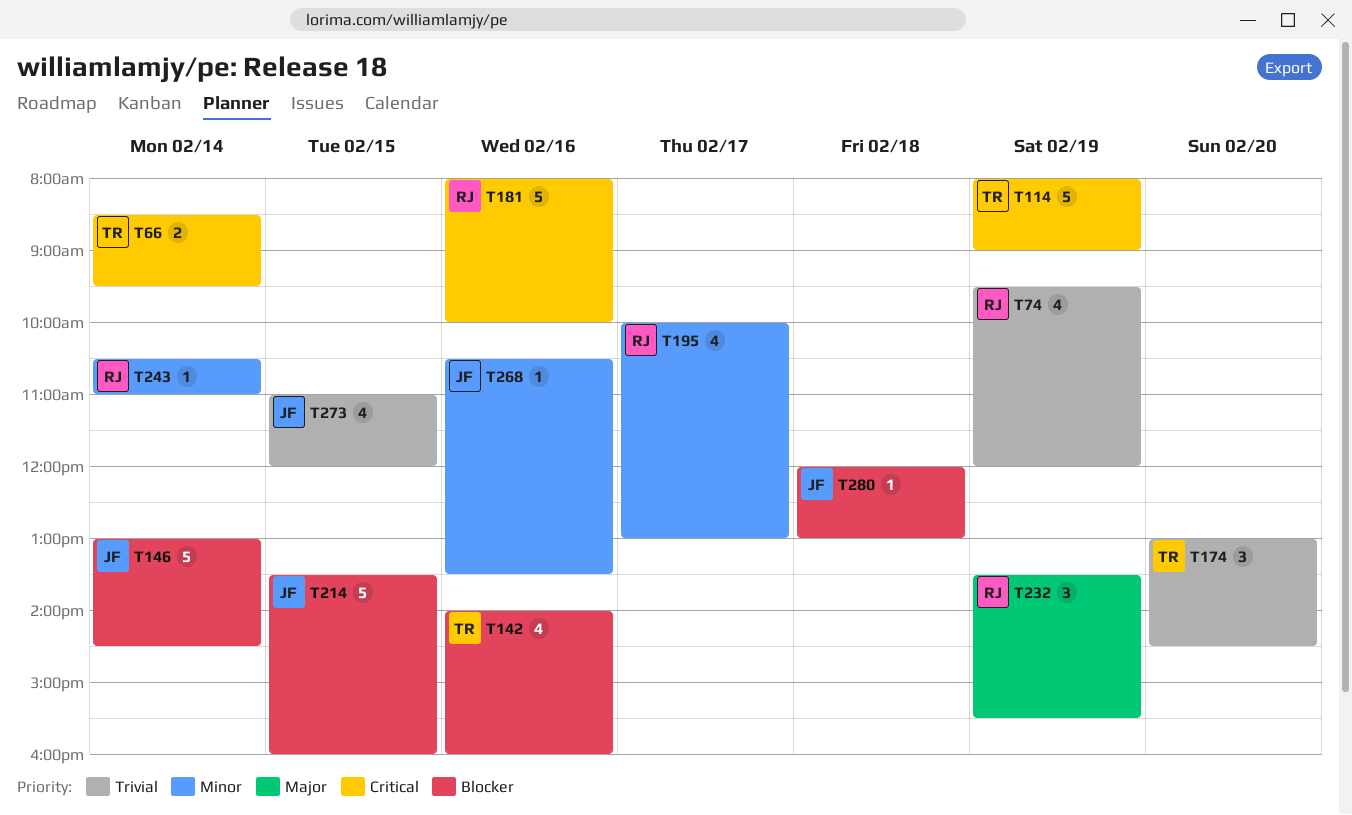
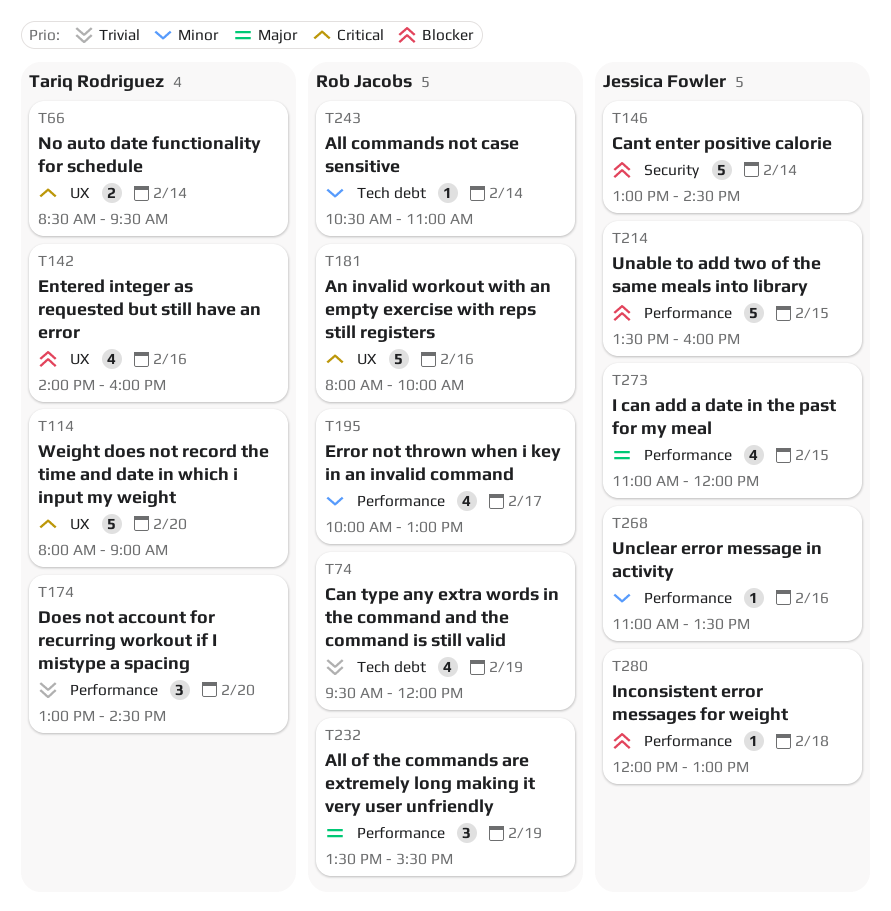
T114, day: Feb 19 -> Feb 20
T268, begins: 10:30 -> 11:00
T273, priority: Trivial -> Major

